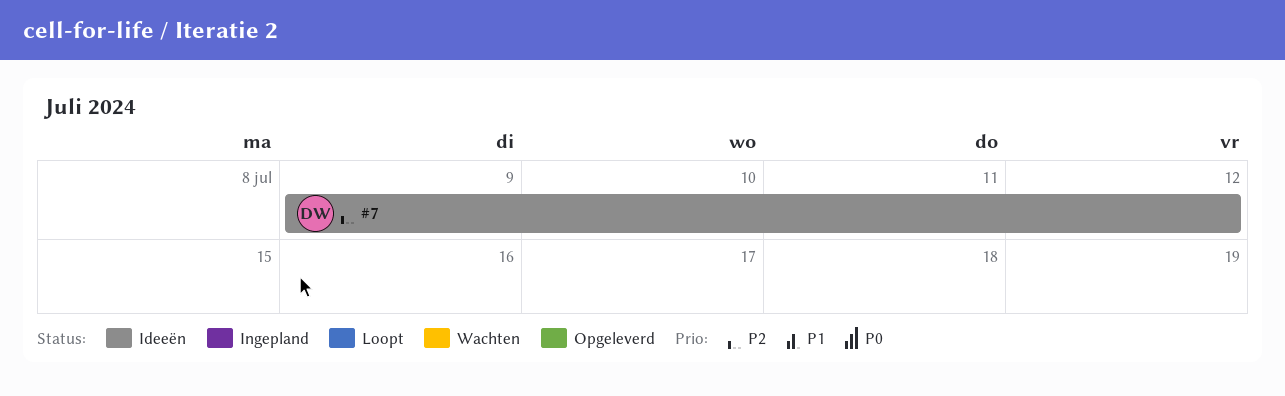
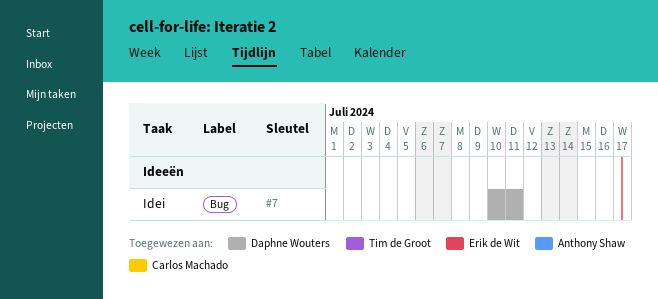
#7, start: Jul 9 -> Jul 10
#7, due: Jul 12 -> Jul 11

